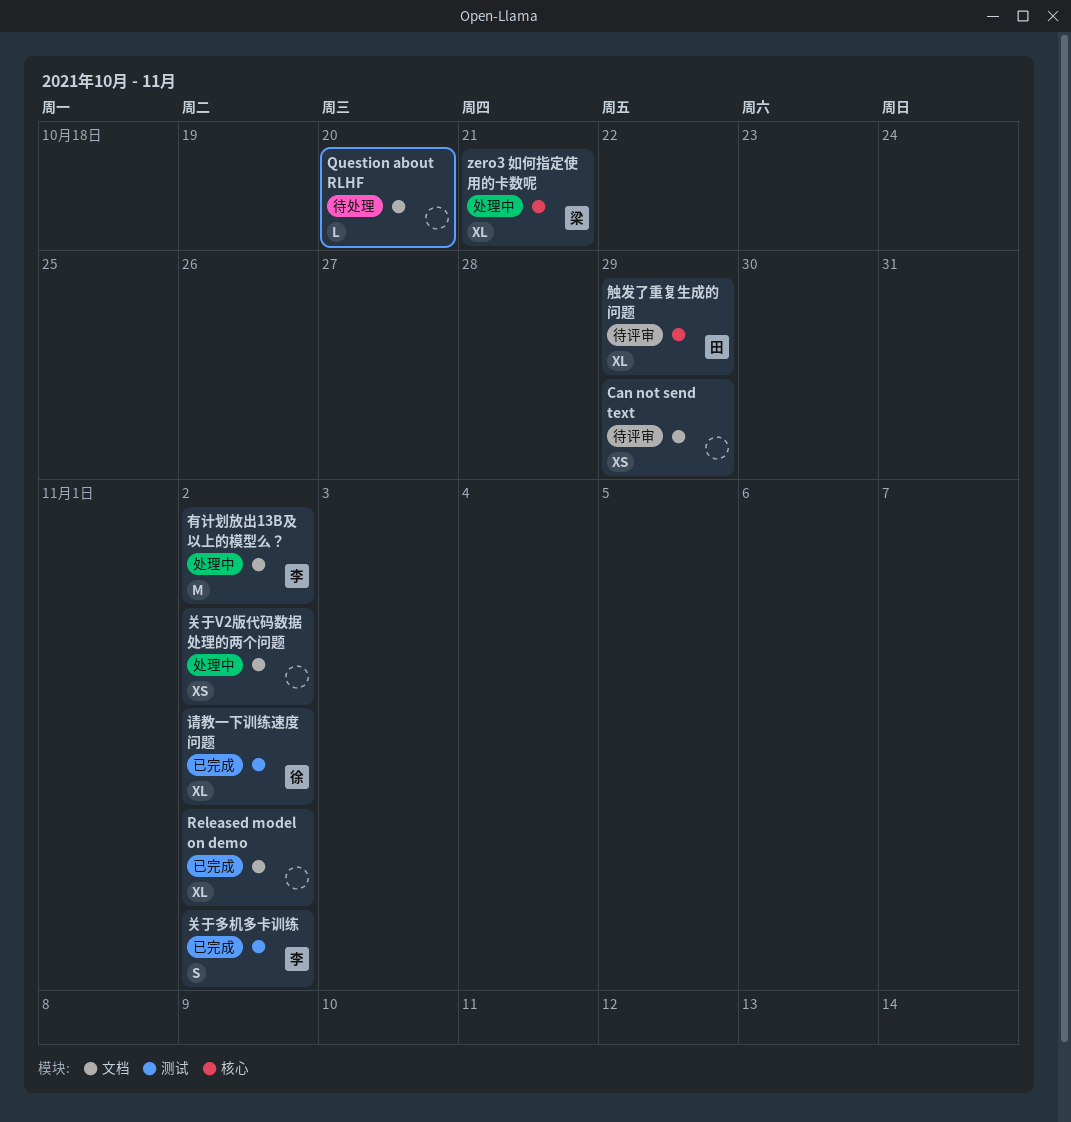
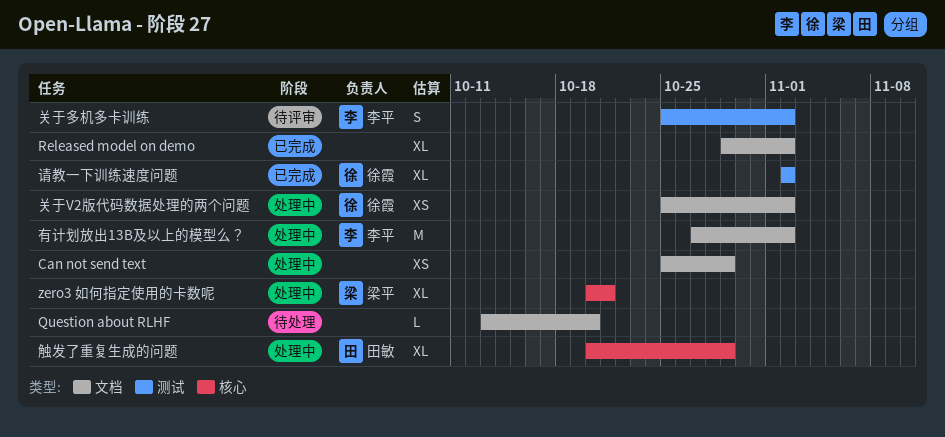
Can not send text, status: 待评审 -> 处理中
关于V2版代码数据处理的两个问题, owner: none -> 徐霞
关于多机多卡训练, status: 已完成 -> 待评审
触发了重复生成的问题, status: 待评审 -> 处理中

